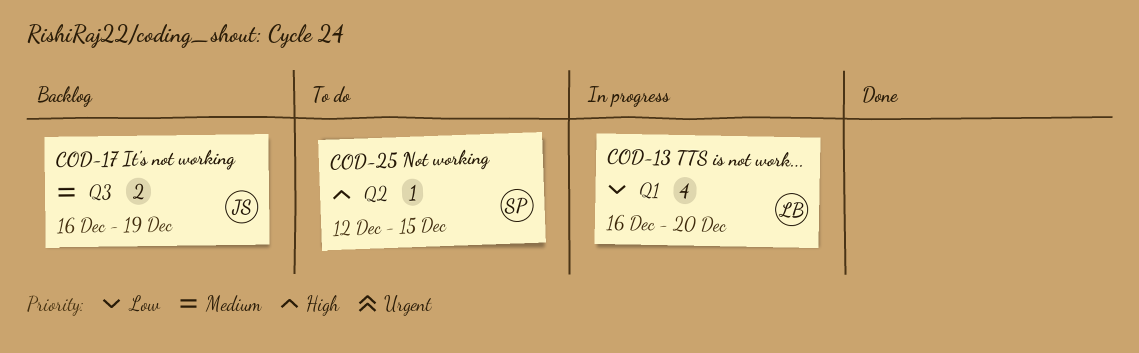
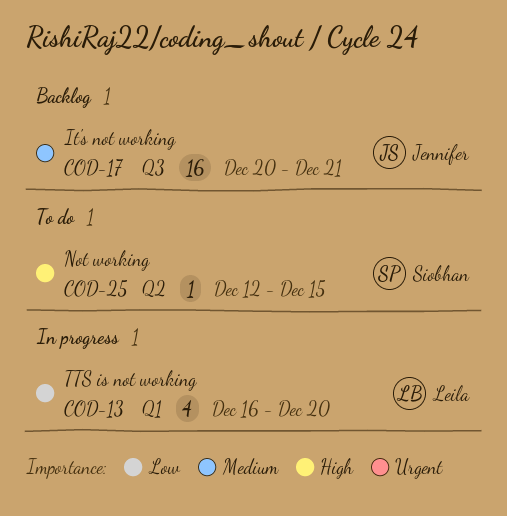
COD-17, estimate: 2 -> 16
COD-17, start: Dec 16 -> Dec 20
COD-17, due: Dec 19 -> Dec 21

